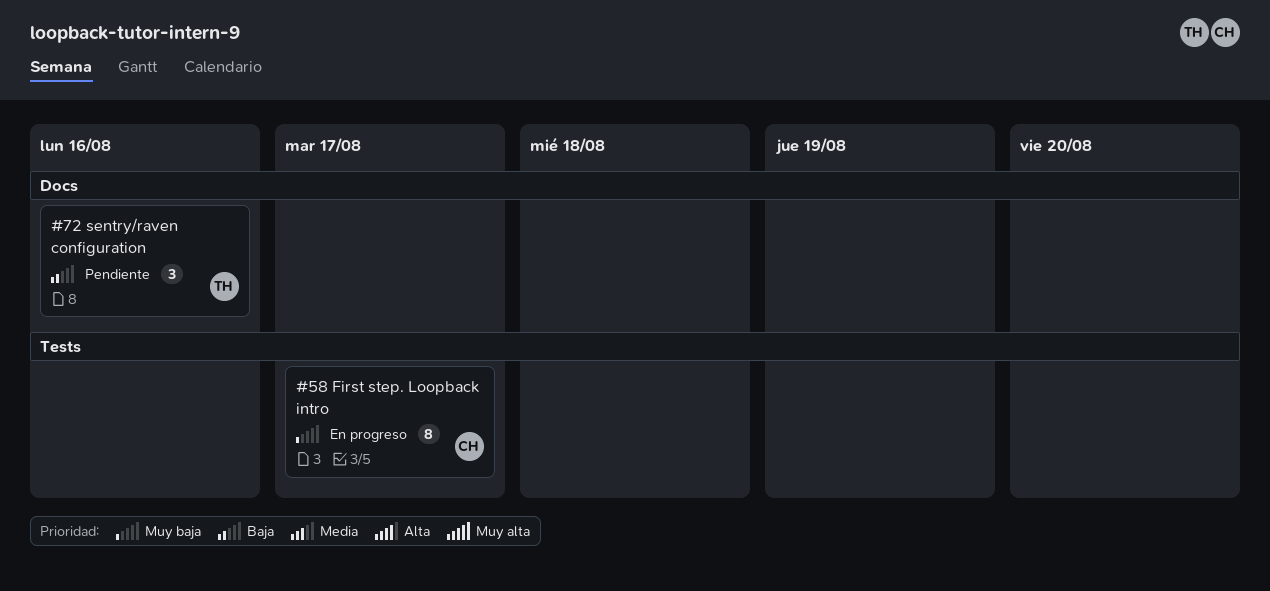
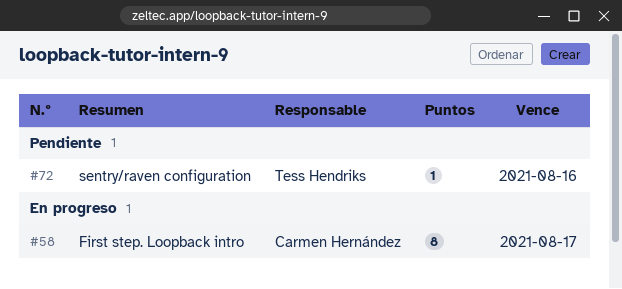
#72, estimate: 3 -> 1

